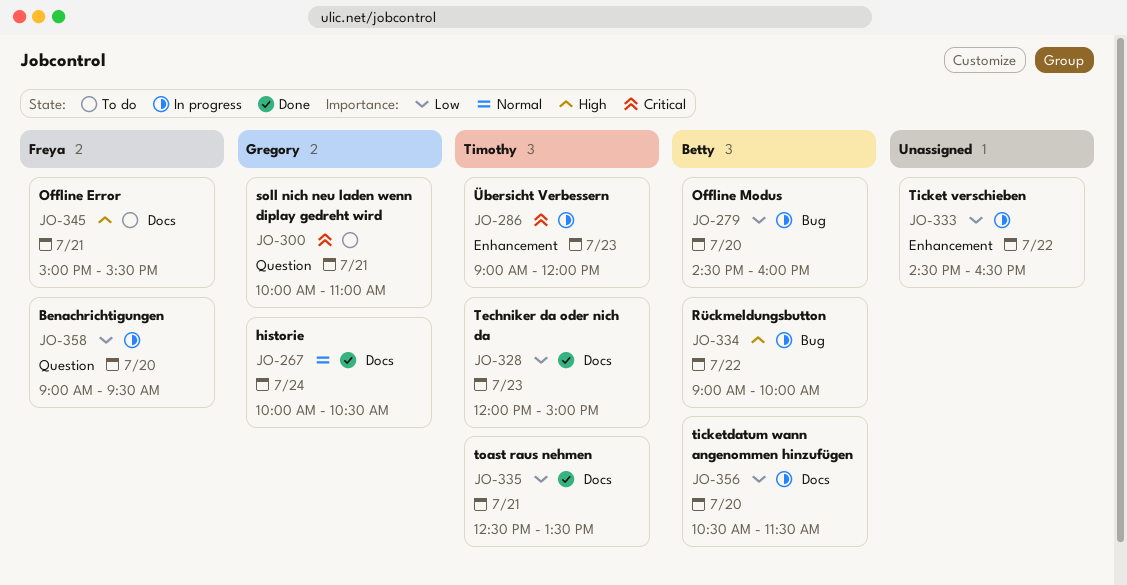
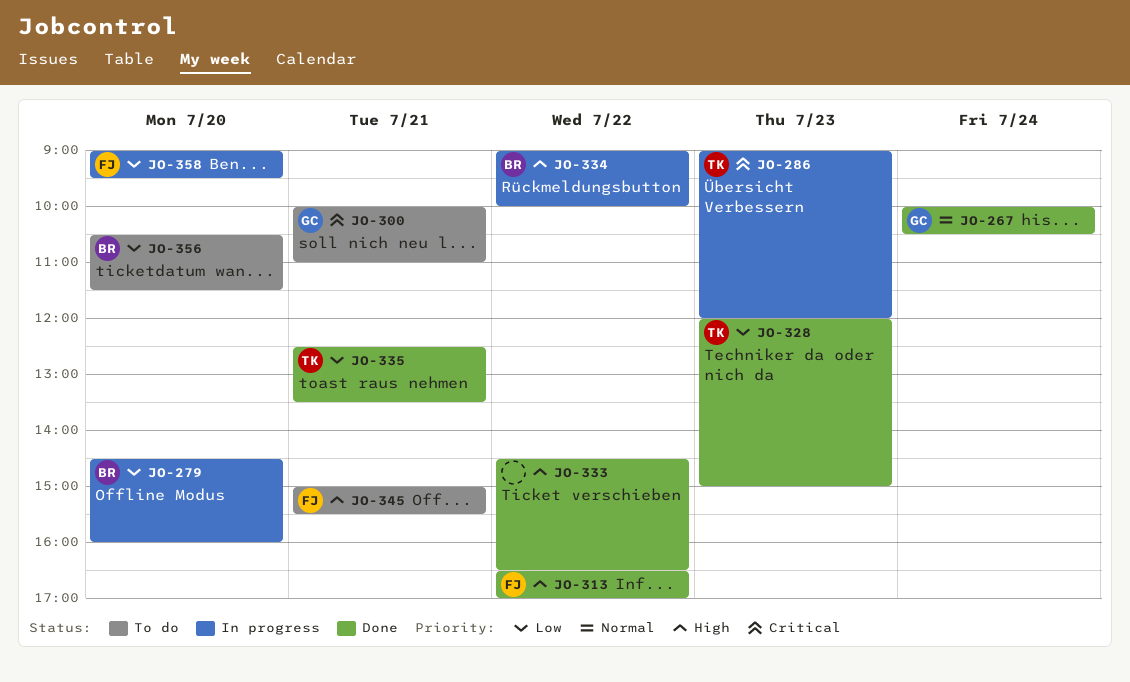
JO-313: none -> present
JO-333, status: In progress -> Done
JO-333, priority: Low -> High
JO-356, status: In progress -> To do

